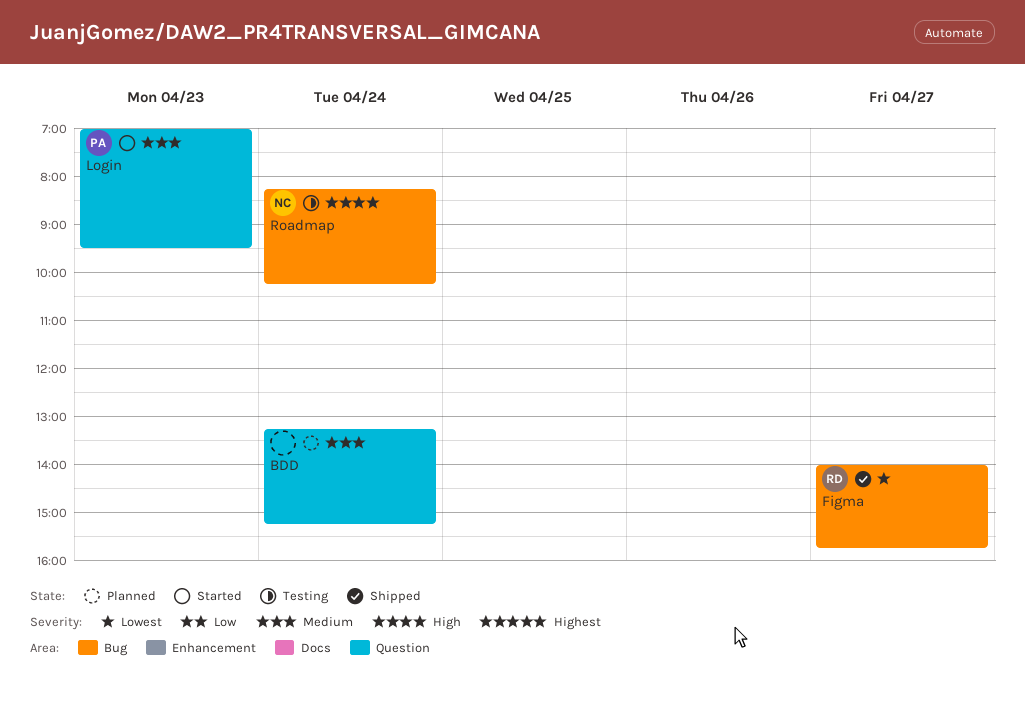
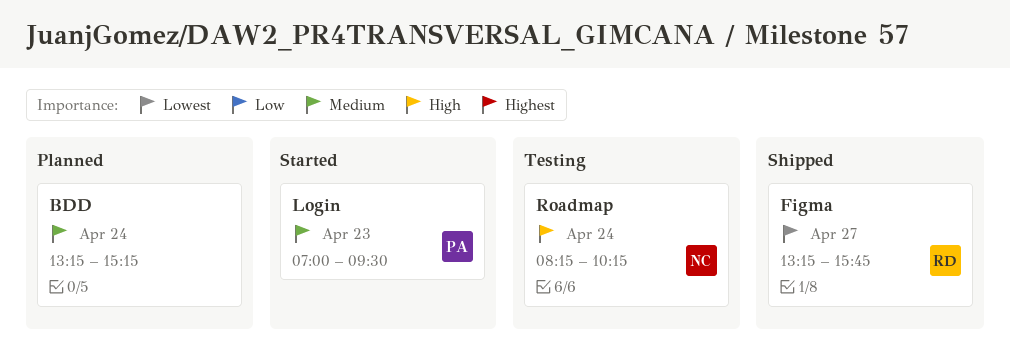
Figma, begins: 14:00 -> 13:15

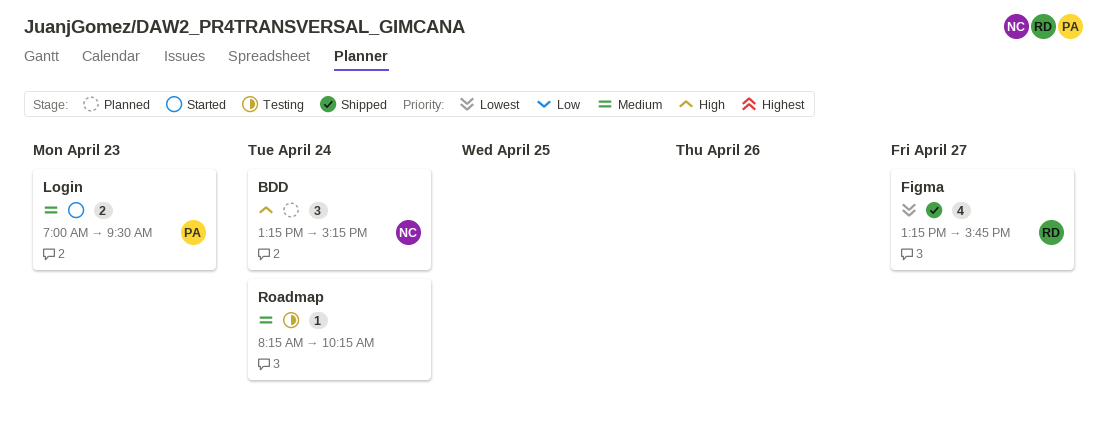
BDD, owner: none -> NC
BDD, priority: Medium -> High
Roadmap, owner: NC -> none
Roadmap, priority: High -> Medium

